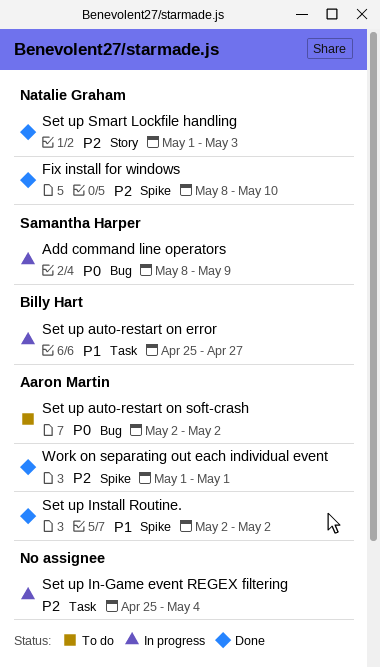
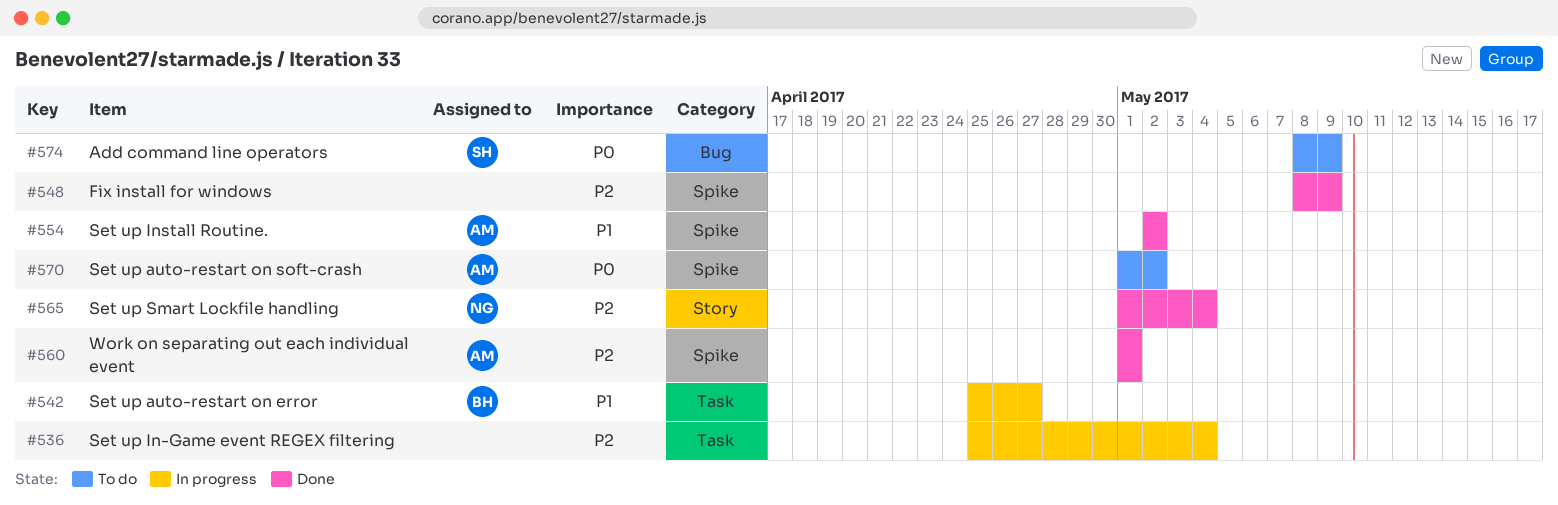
Add command line operators, status: In progress -> To do
Fix install for windows, owner: Natalie Graham -> none
Fix install for windows, due: May 10 -> May 9
Set up auto-restart on soft-crash, label: Bug -> Spike
Set up auto-restart on soft-crash, start: May 2 -> May 1
Set up Smart Lockfile handling, due: May 3 -> May 4

